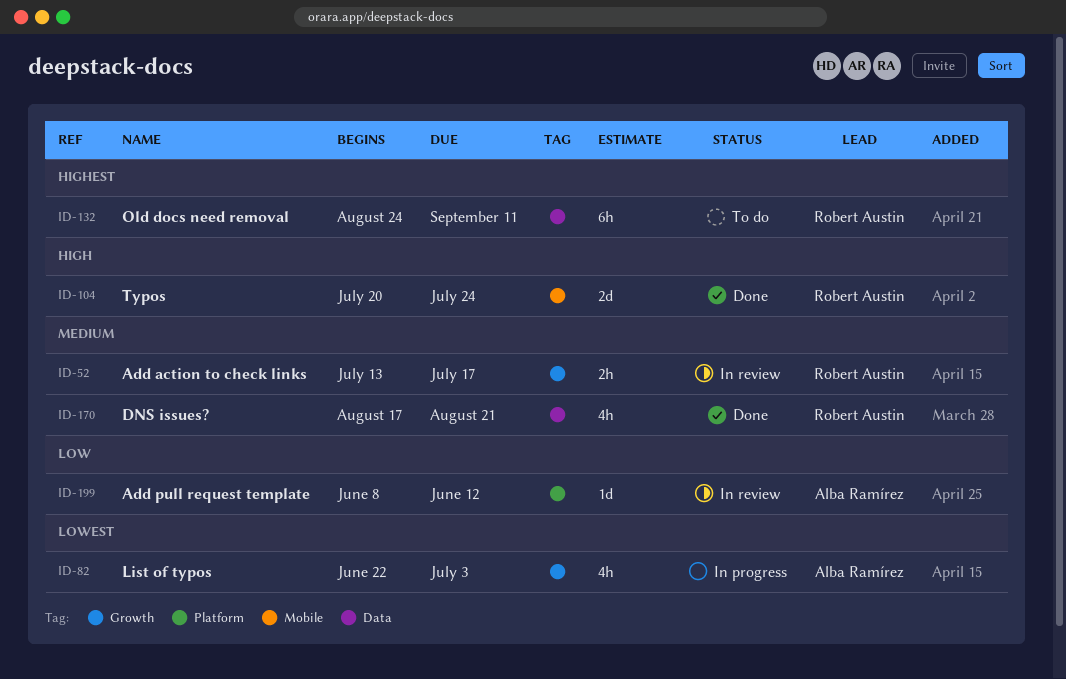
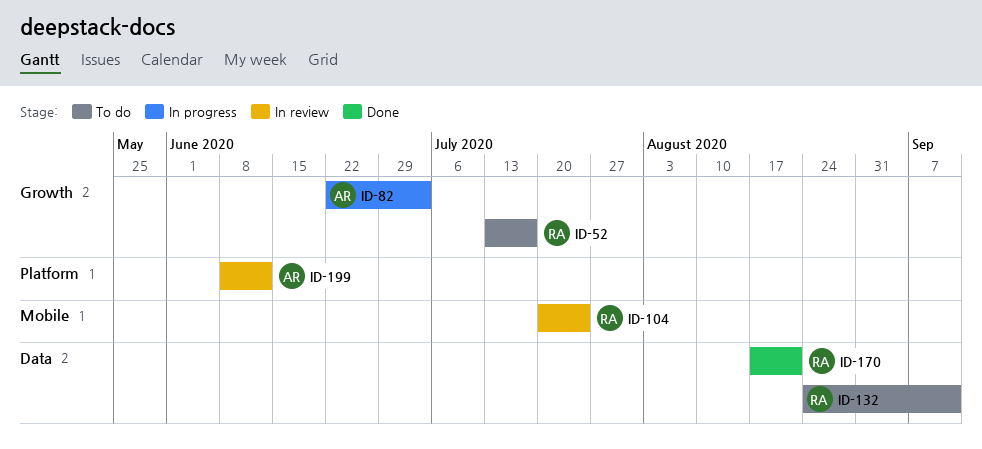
ID-52, status: In review -> To do
ID-104, status: Done -> In review

